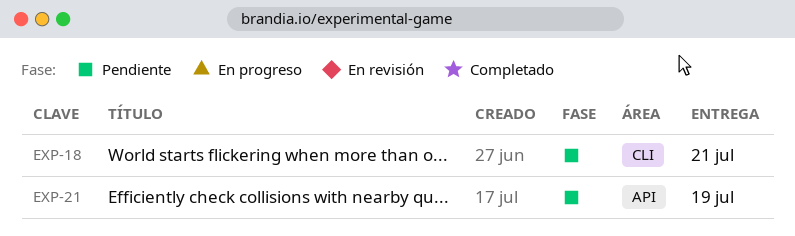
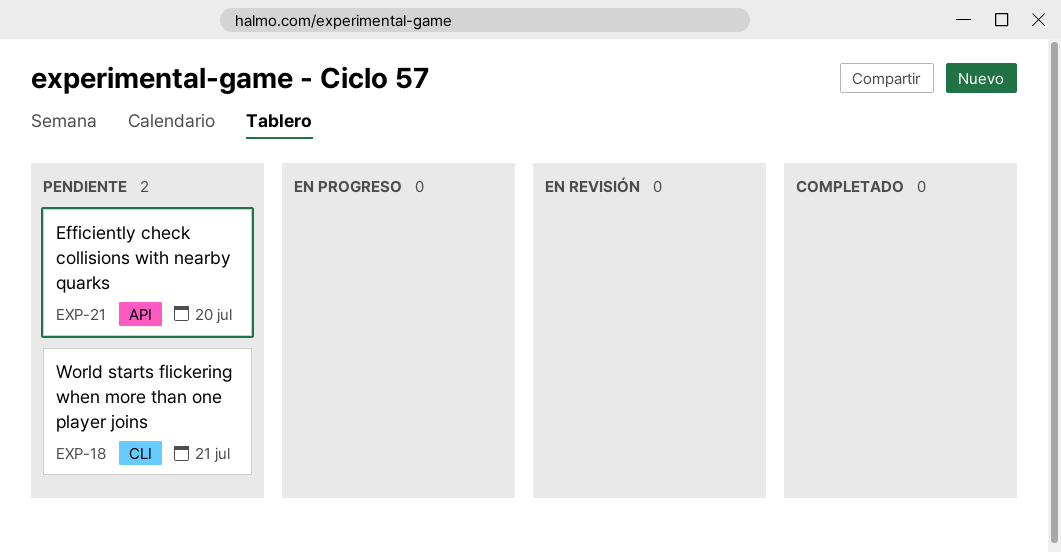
EXP-21, due: Jul 19 -> Jul 20

